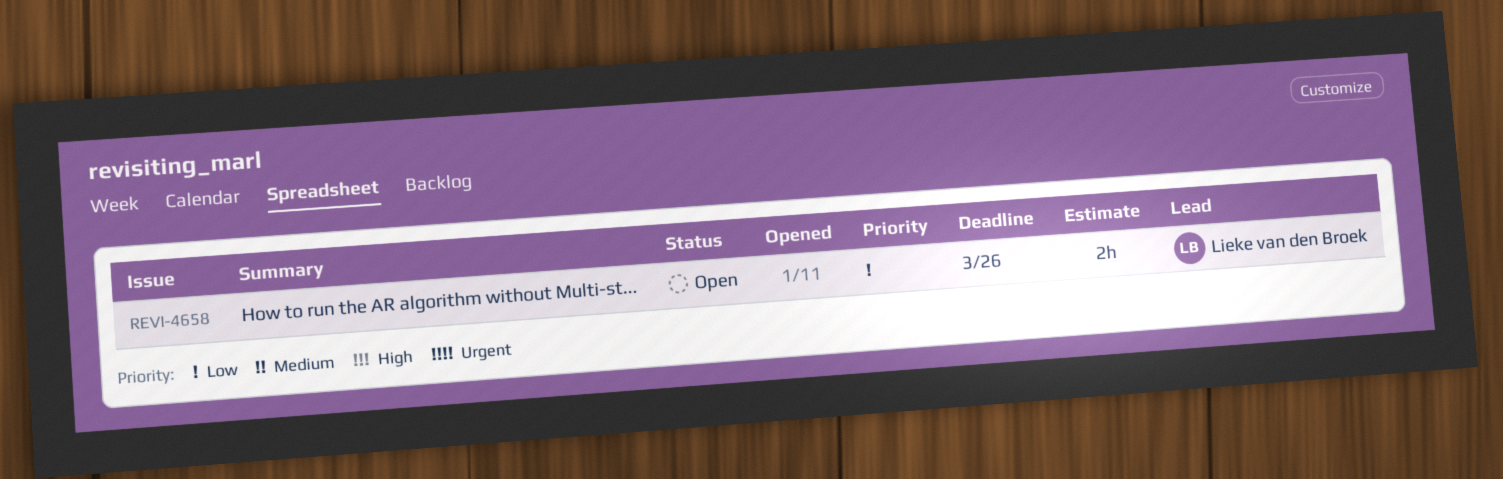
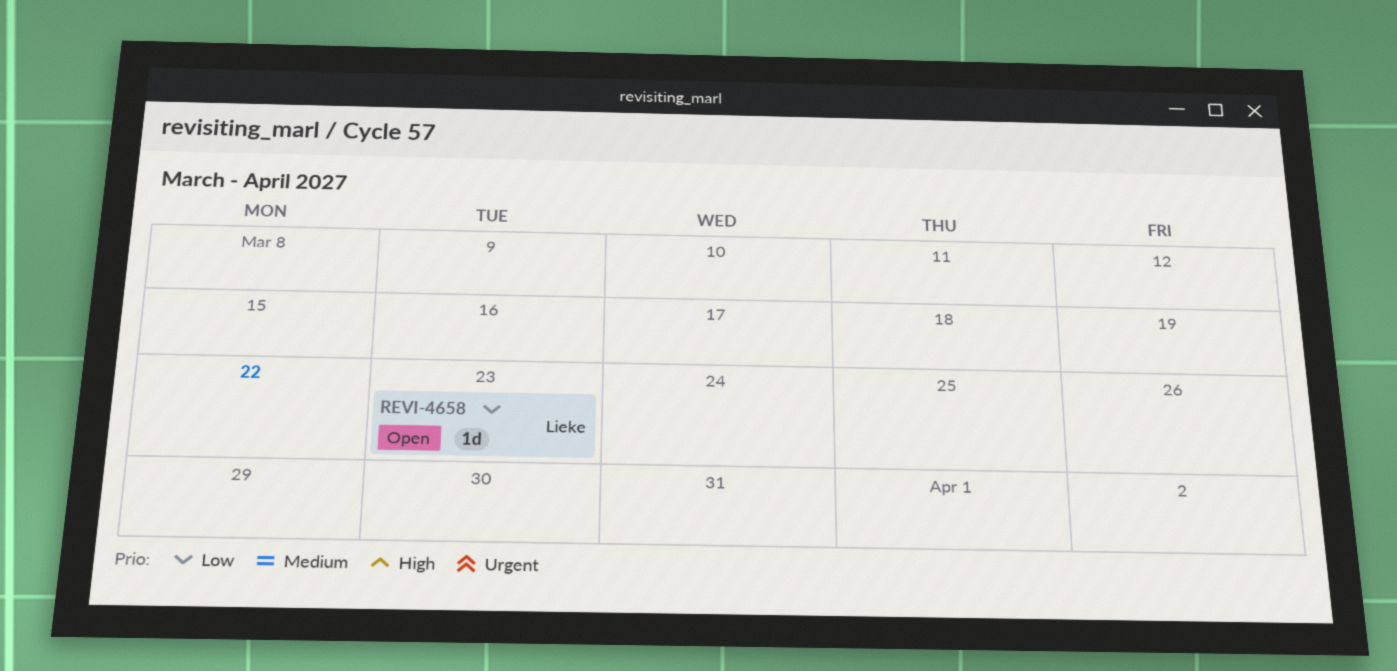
REVI-4658, estimate: 2h -> 1d
REVI-4658, due: Mar 26 -> Mar 23

